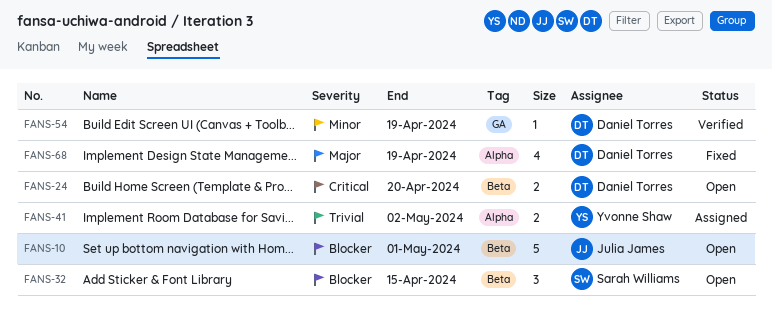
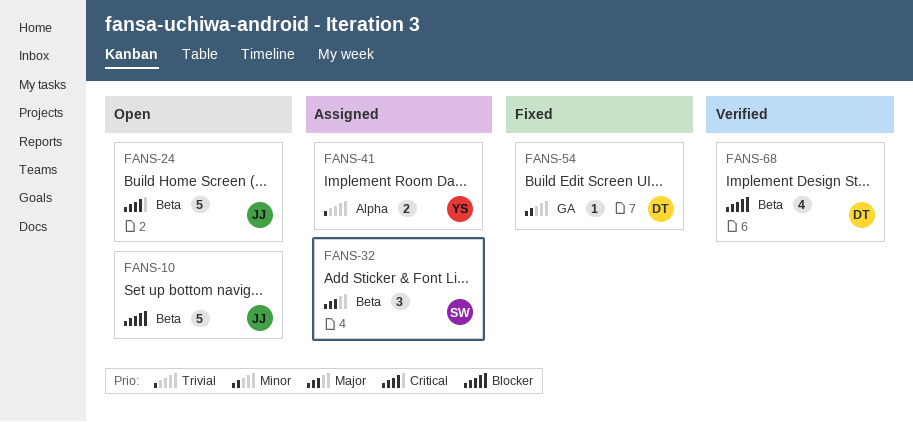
FANS-24, owner: Daniel Torres -> Julia James
FANS-24, estimate: 2 -> 5
FANS-32, status: Open -> Assigned
FANS-32, priority: Blocker -> Major
FANS-54, status: Verified -> Fixed
FANS-68, status: Fixed -> Verified
FANS-68, priority: Major -> Blocker
FANS-68, label: Alpha -> Beta

